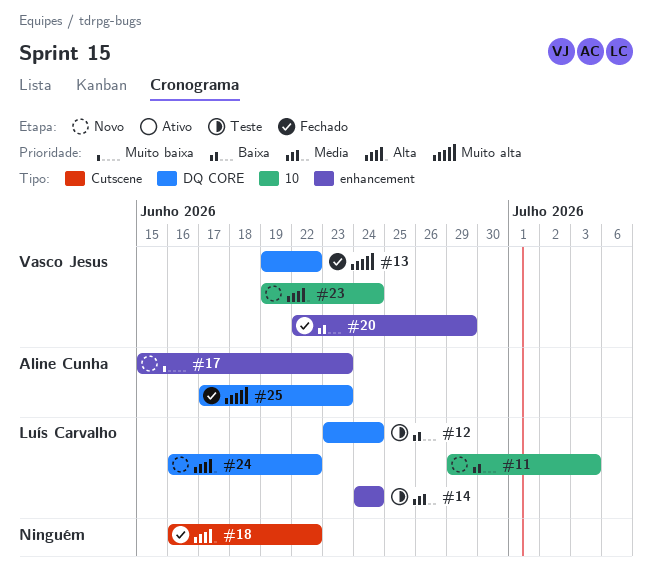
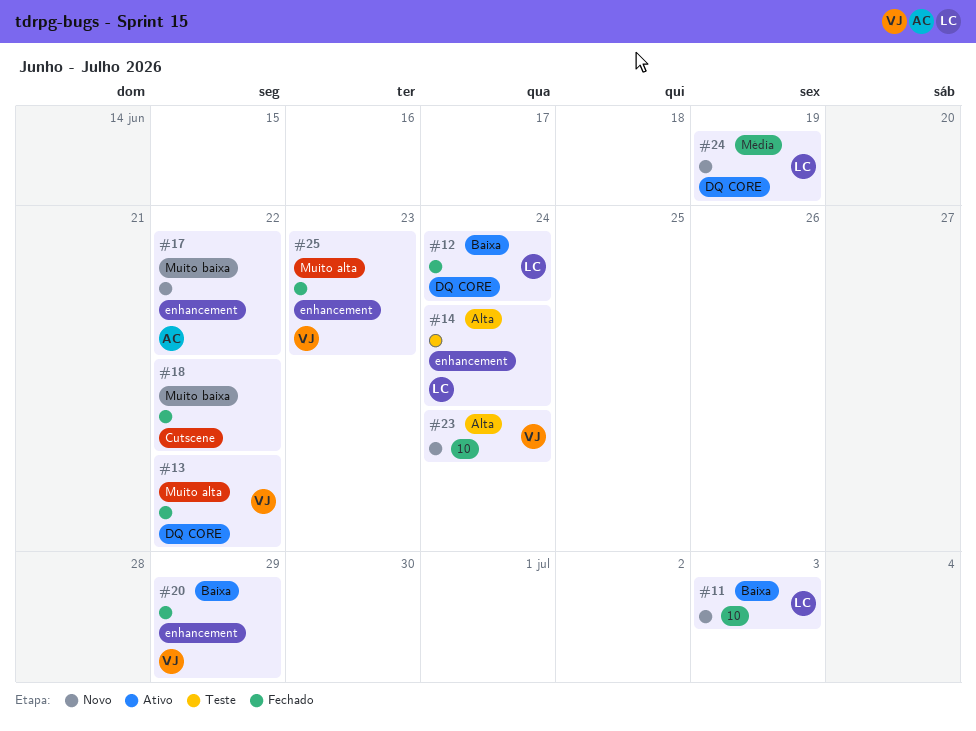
#12, status: Teste -> Fechado
#14, priority: Média -> Alta
#17, due: Jun 23 -> Jun 22
#18, priority: Alta -> Muito baixa
#24, priority: Alta -> Média
#24, due: Jun 22 -> Jun 19
#25, owner: Aline Cunha -> Vasco Jesus
#25, label: DQ CORE -> enhancement

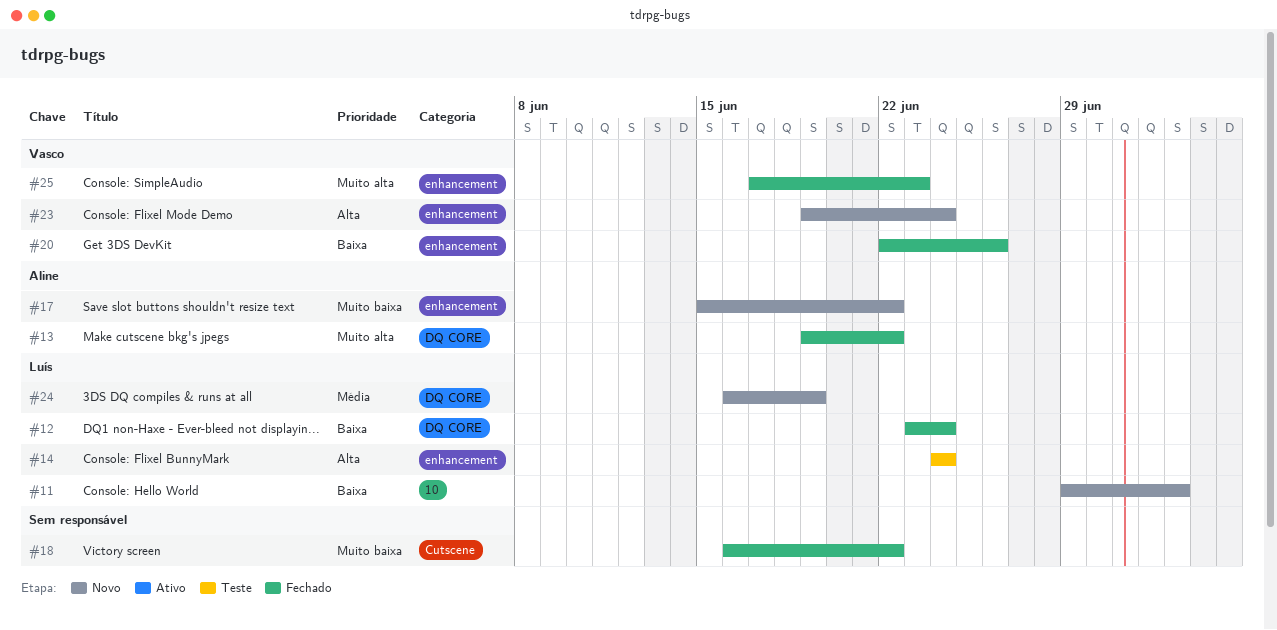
#13, owner: Vasco -> Aline
#20, due: Jun 29 -> Jun 26
#23, label: 10 -> enhancement

